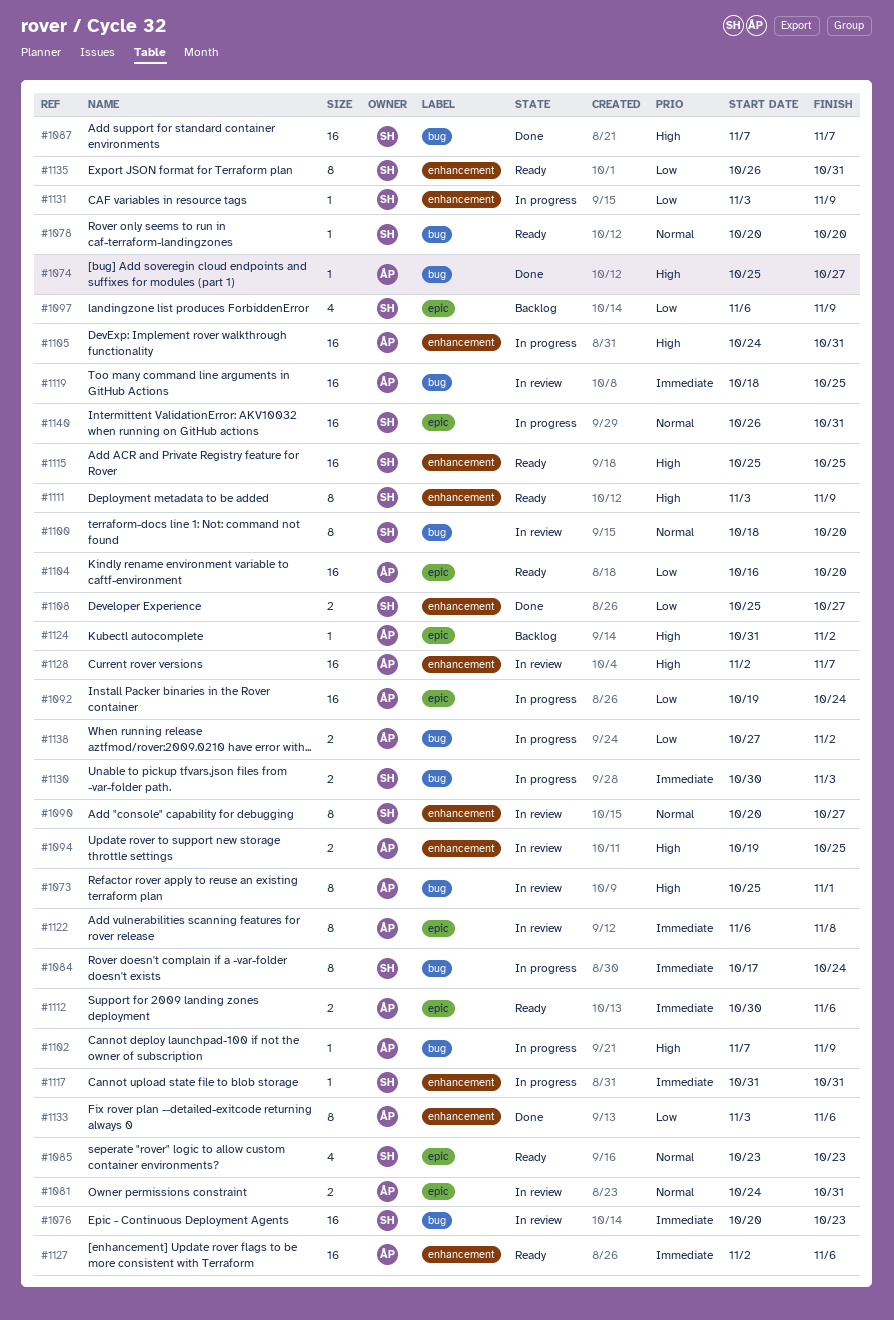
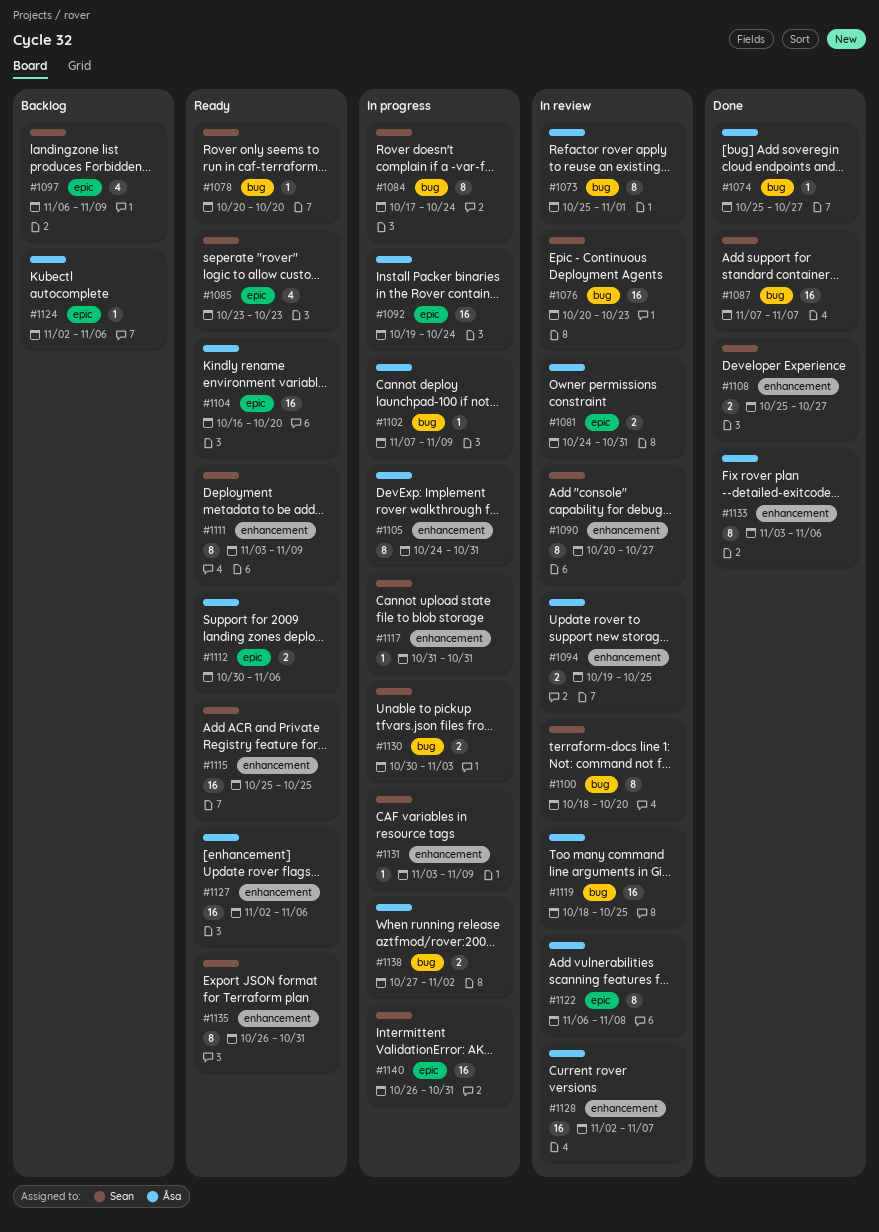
#1105, estimate: 16 -> 8
#1124, start: Oct 31 -> Nov 2
#1124, due: Nov 2 -> Nov 6

